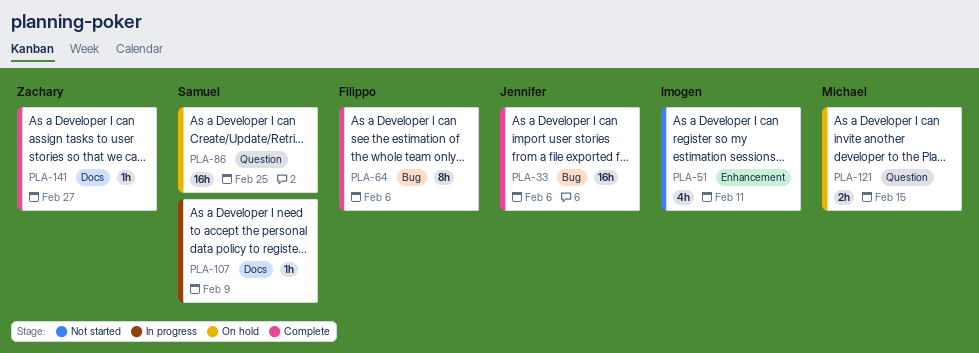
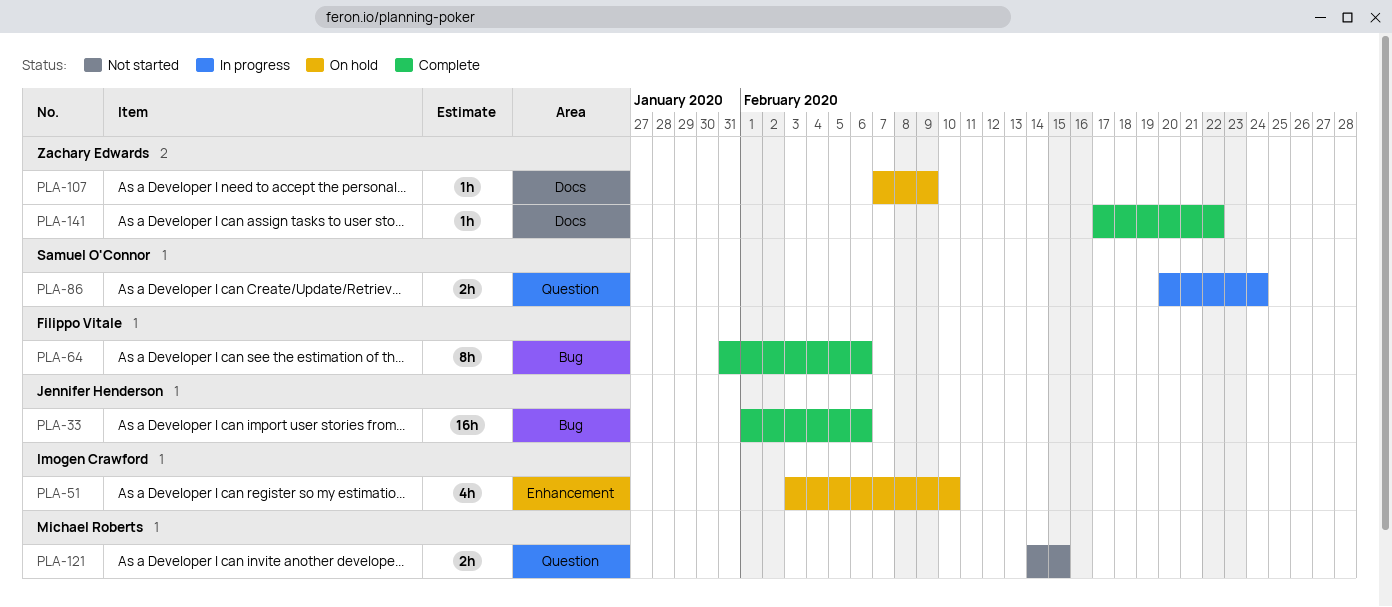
PLA-51, status: Not started -> On hold
PLA-51, due: Feb 11 -> Feb 10
PLA-86, status: On hold -> In progress
PLA-86, estimate: 16h -> 2h
PLA-86, due: Feb 25 -> Feb 24
PLA-107, status: In progress -> On hold
PLA-107, owner: Samuel O'Connor -> Zachary Edwards
PLA-121, status: On hold -> Not started
PLA-141, due: Feb 27 -> Feb 22

